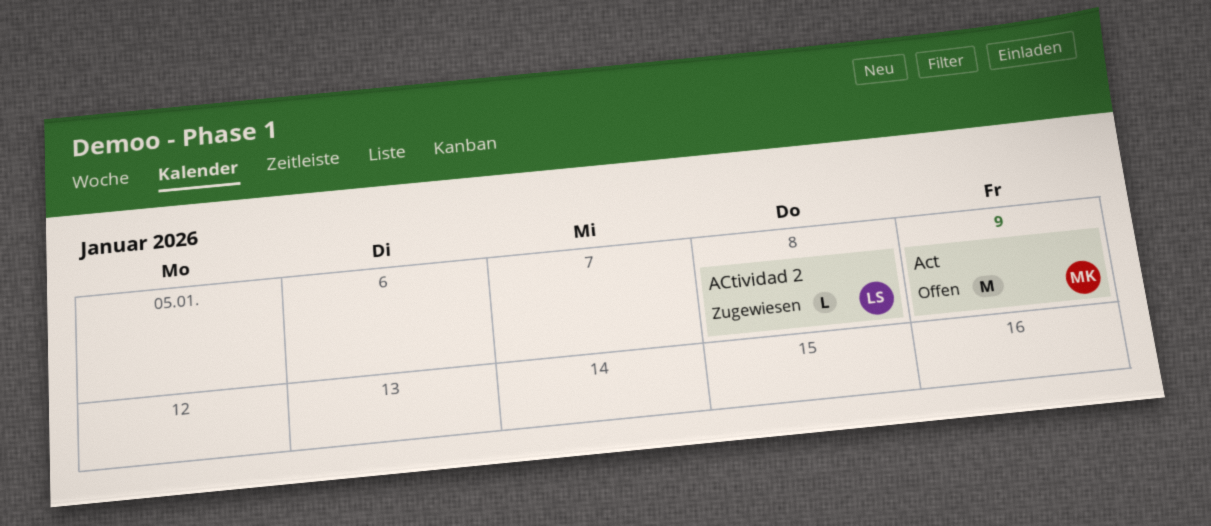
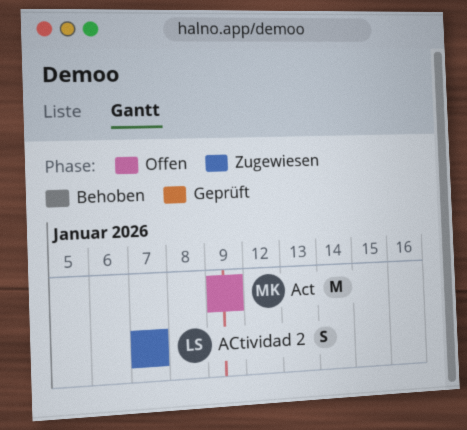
ACtividad 2, estimate: L -> S
ACtividad 2, due: Jan 8 -> Jan 7

